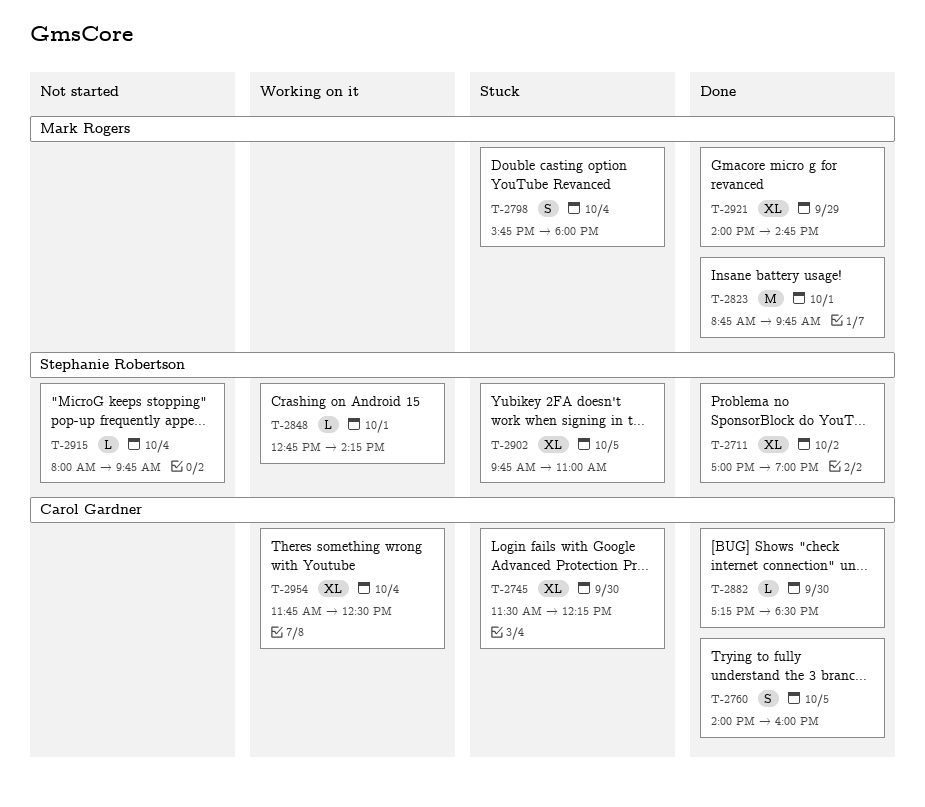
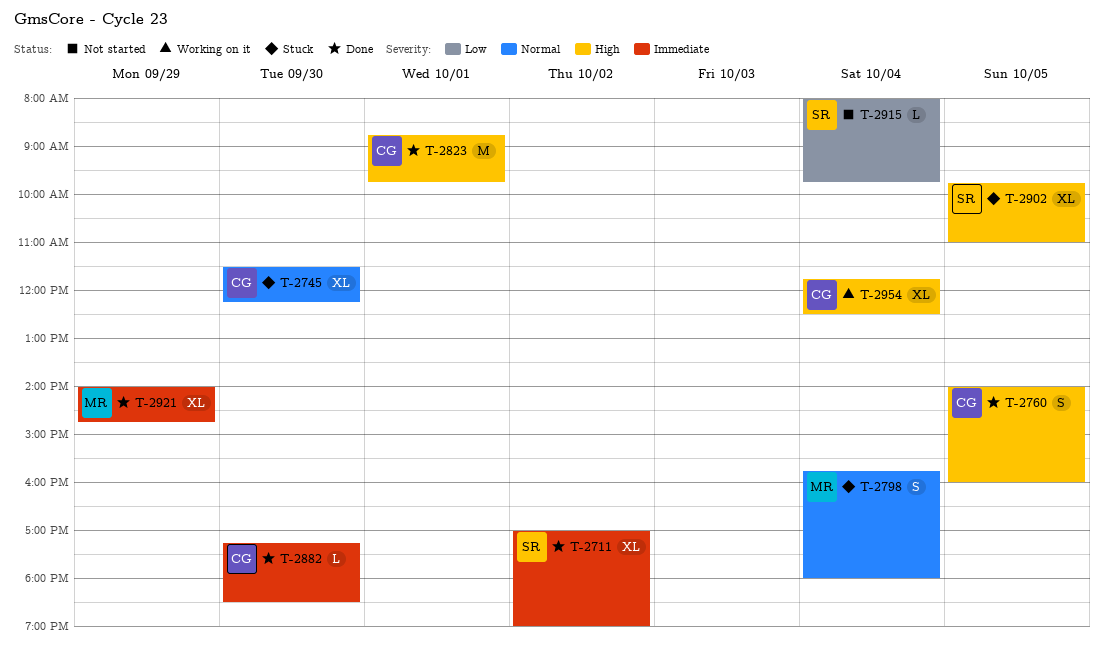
T-2823, owner: Mark Rogers -> Carol Gardner
T-2848: present -> none

